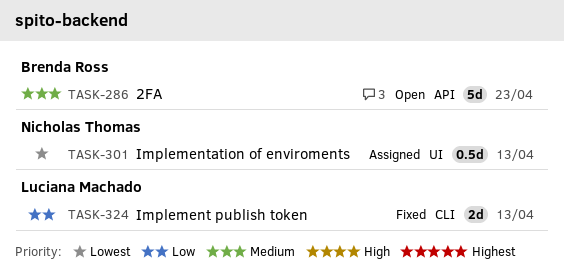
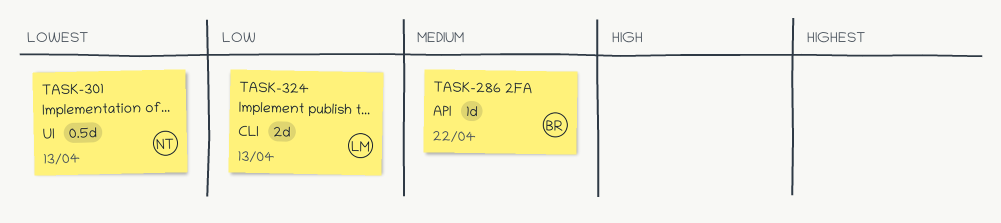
TASK-286, estimate: 5d -> 1d
TASK-286, due: Apr 23 -> Apr 22

